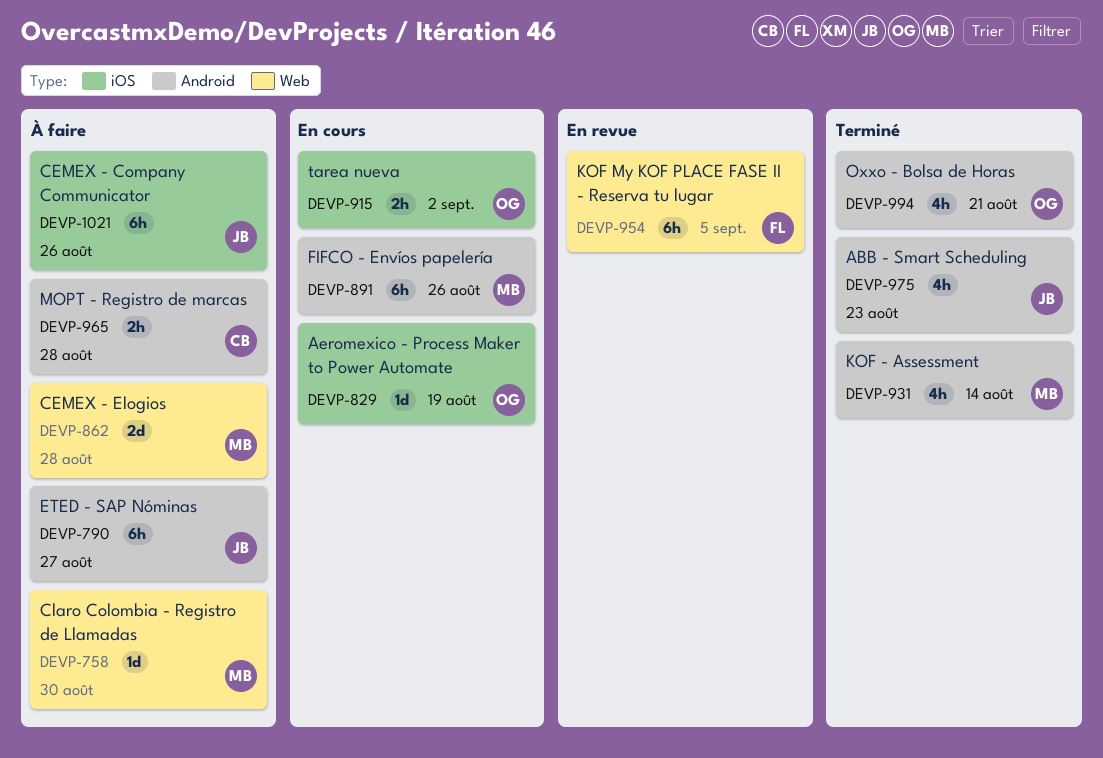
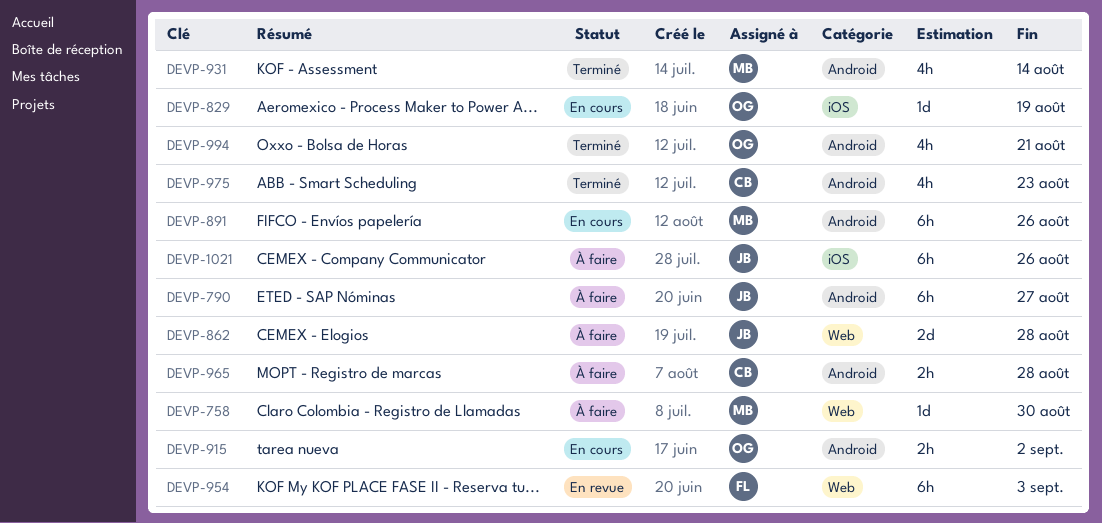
DEVP-862, owner: MB -> JB
DEVP-915, label: iOS -> Android
DEVP-954, due: Sep 5 -> Sep 3
DEVP-975, owner: JB -> CB

